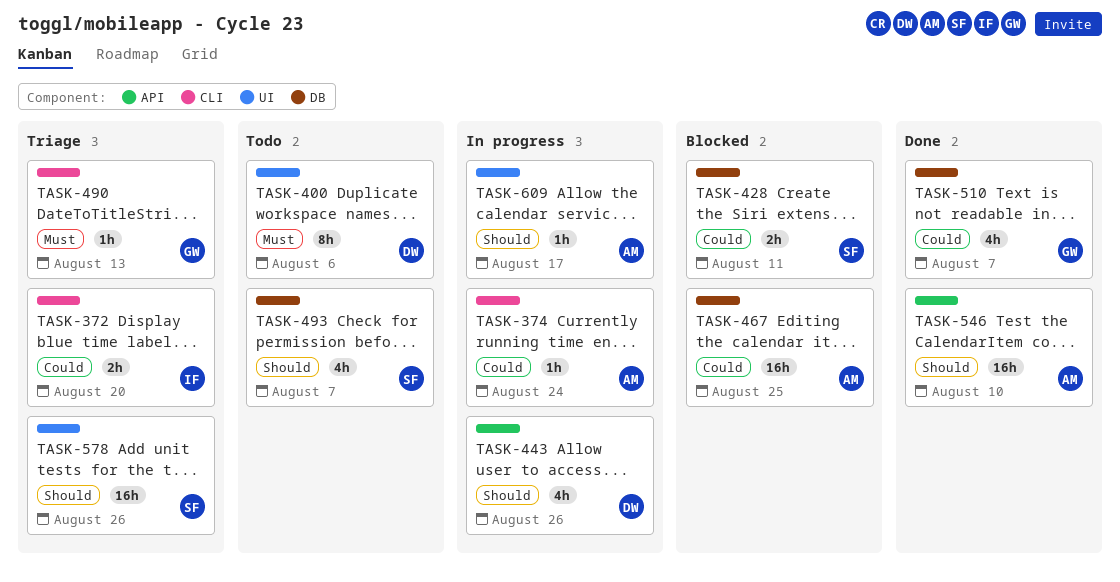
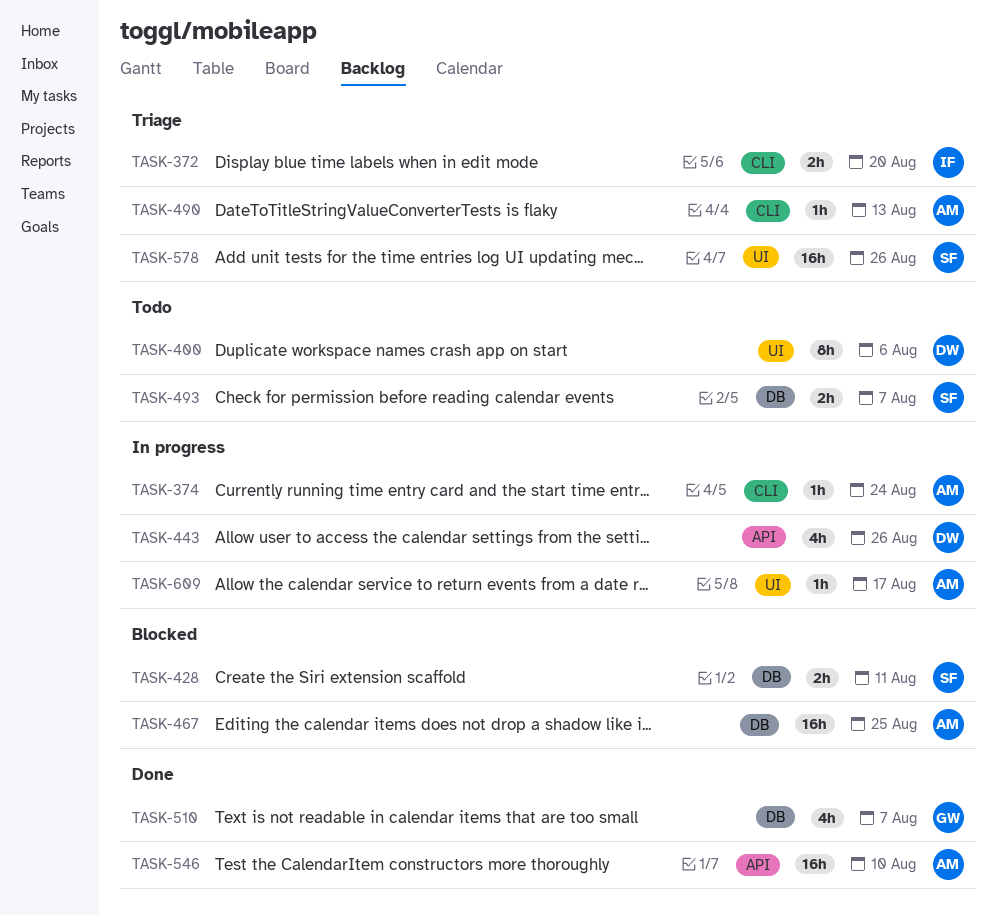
TASK-490, owner: GW -> AM
TASK-493, estimate: 4h -> 2h

